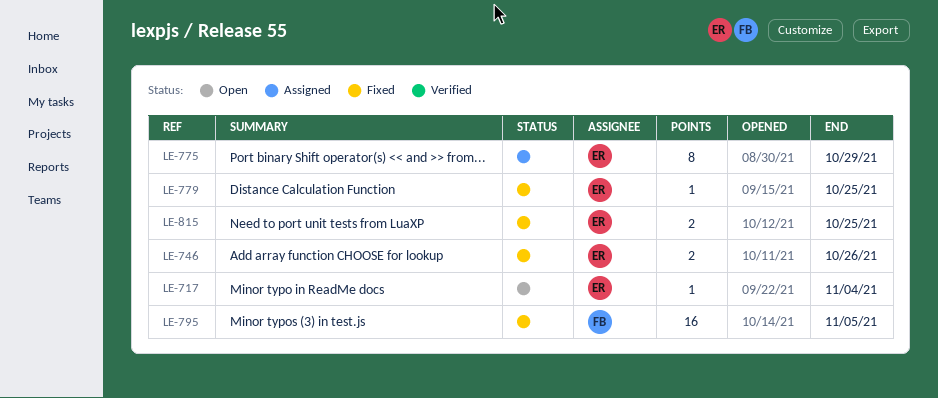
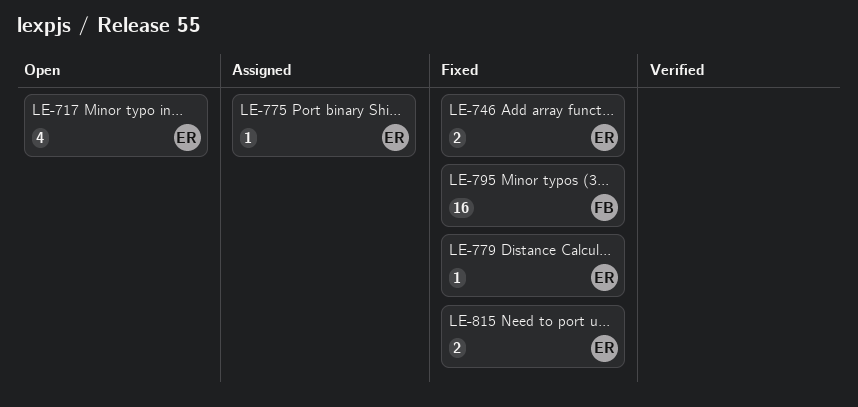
LE-717, estimate: 1 -> 4
LE-775, estimate: 8 -> 1

